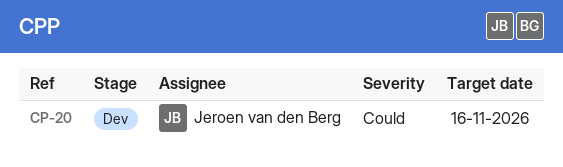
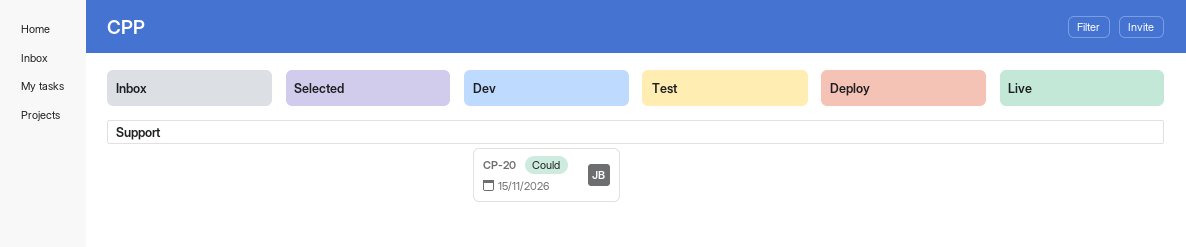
CP-20, due: Nov 16 -> Nov 15

